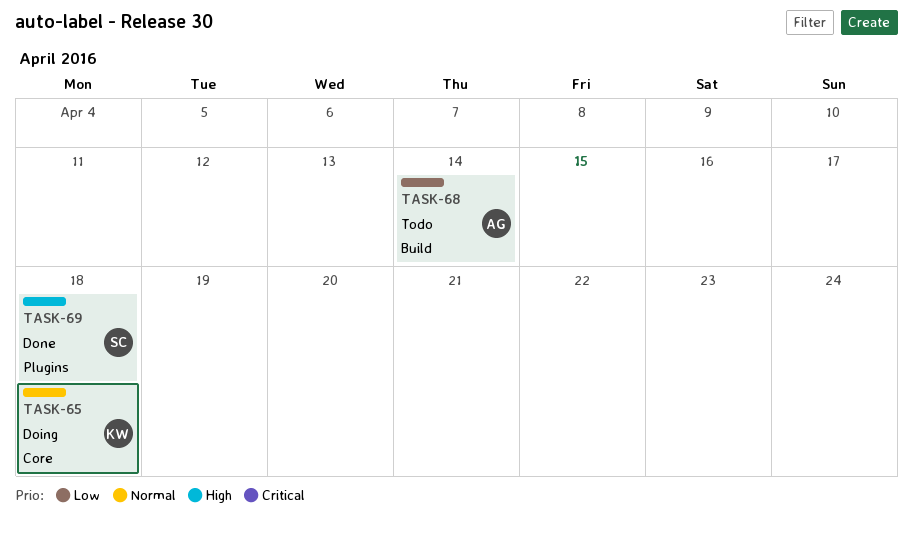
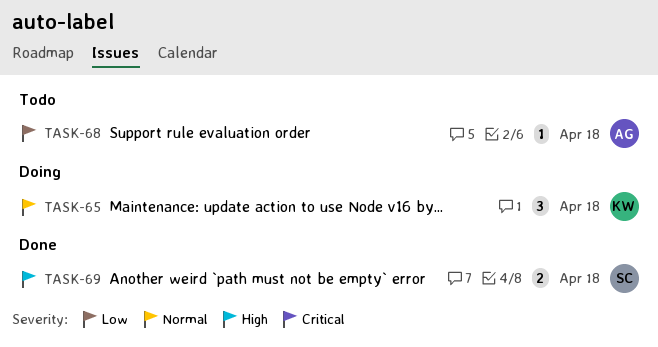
TASK-68, due: Apr 14 -> Apr 18

